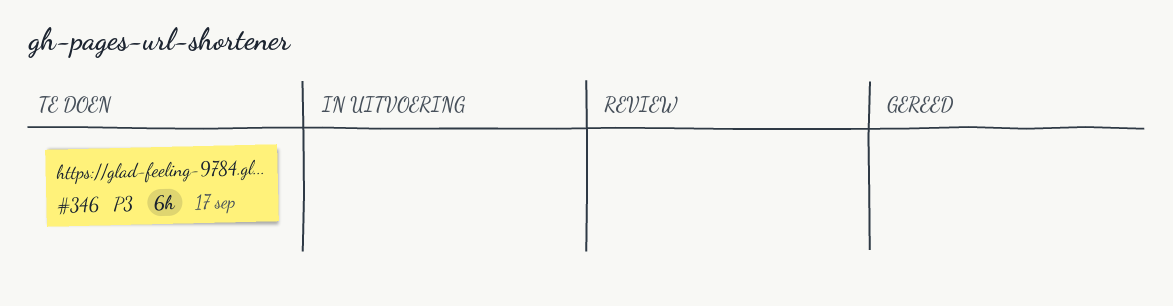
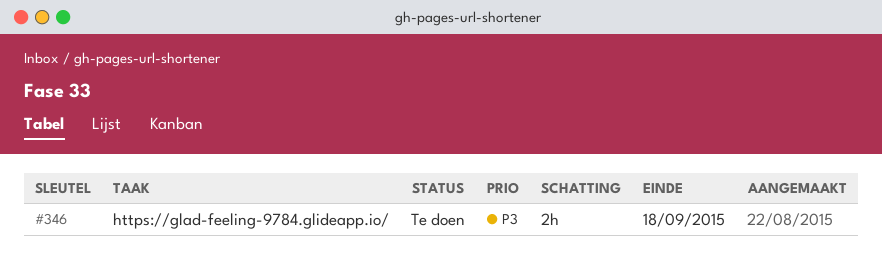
#346, estimate: 6h -> 2h
#346, due: Sep 17 -> Sep 18

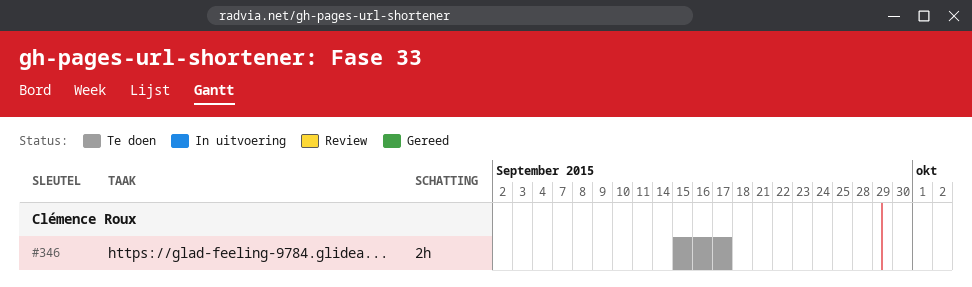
#346, due: Sep 18 -> Sep 17

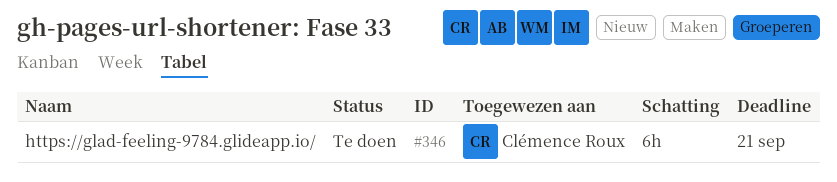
#346, estimate: 2h -> 6h
#346, due: Sep 17 -> Sep 21

